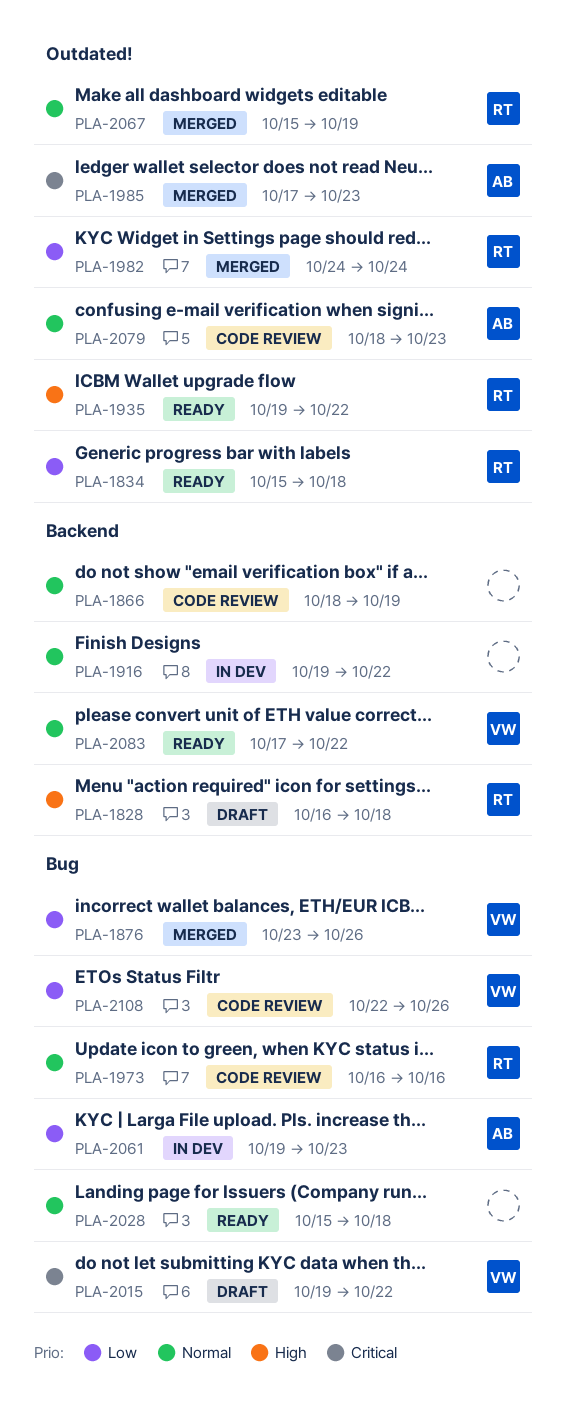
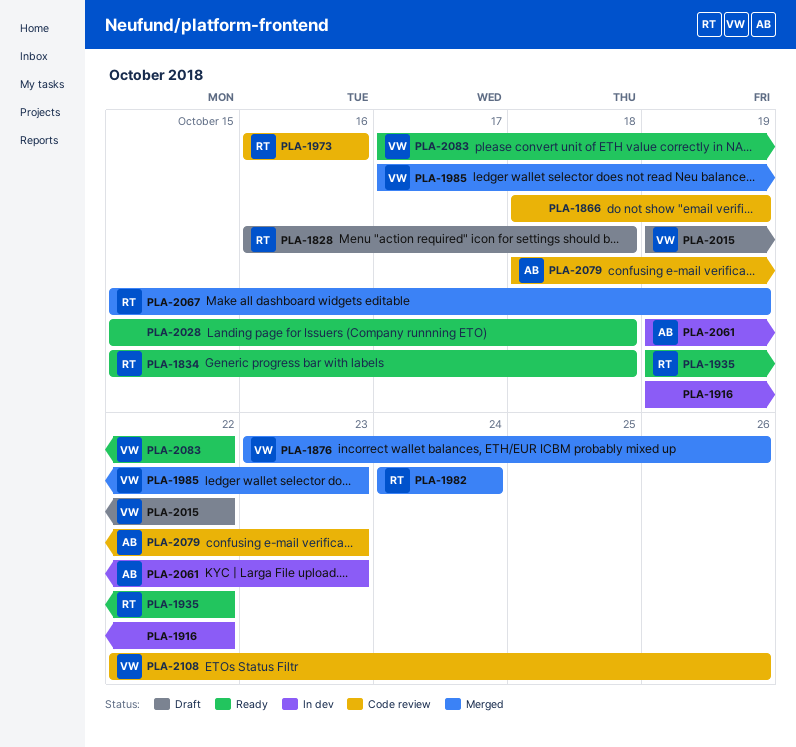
PLA-1985, owner: AB -> VW

